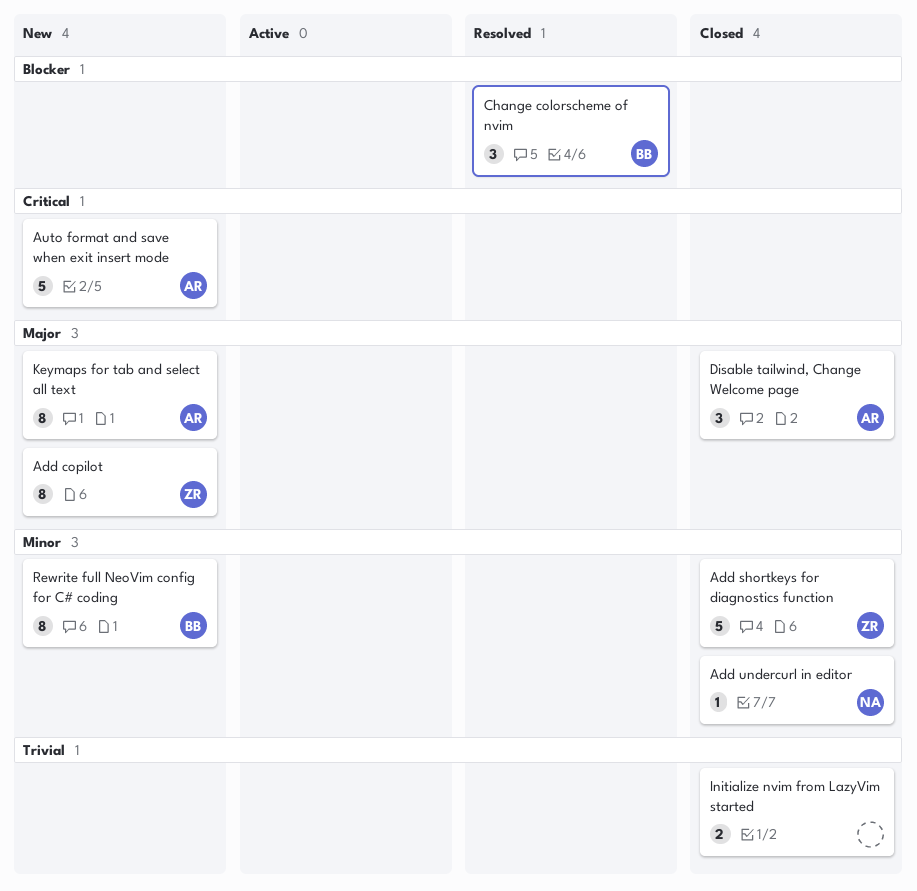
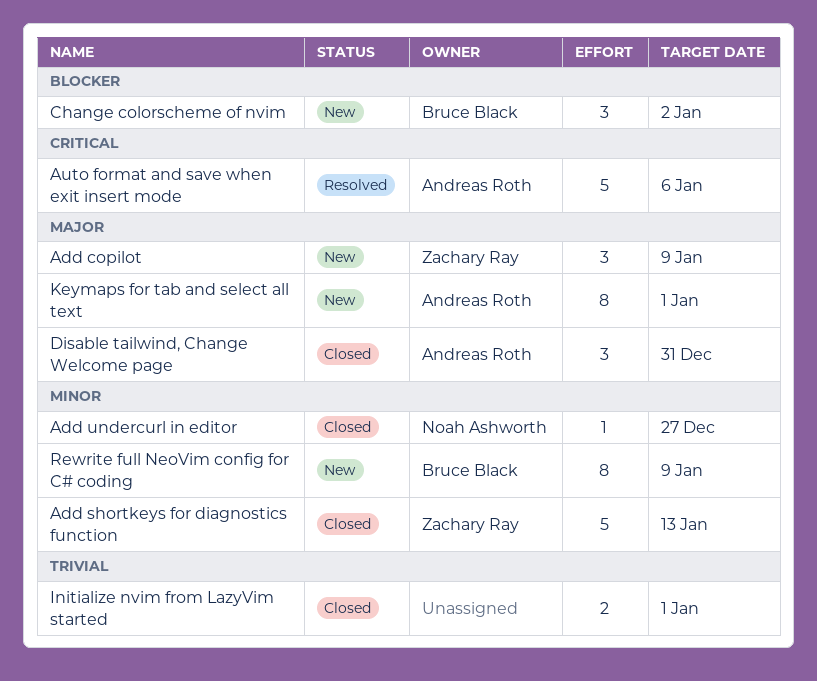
Add copilot, estimate: 8 -> 3
Auto format and save when exit insert mode, status: New -> Resolved
Change colorscheme of nvim, status: Resolved -> New

